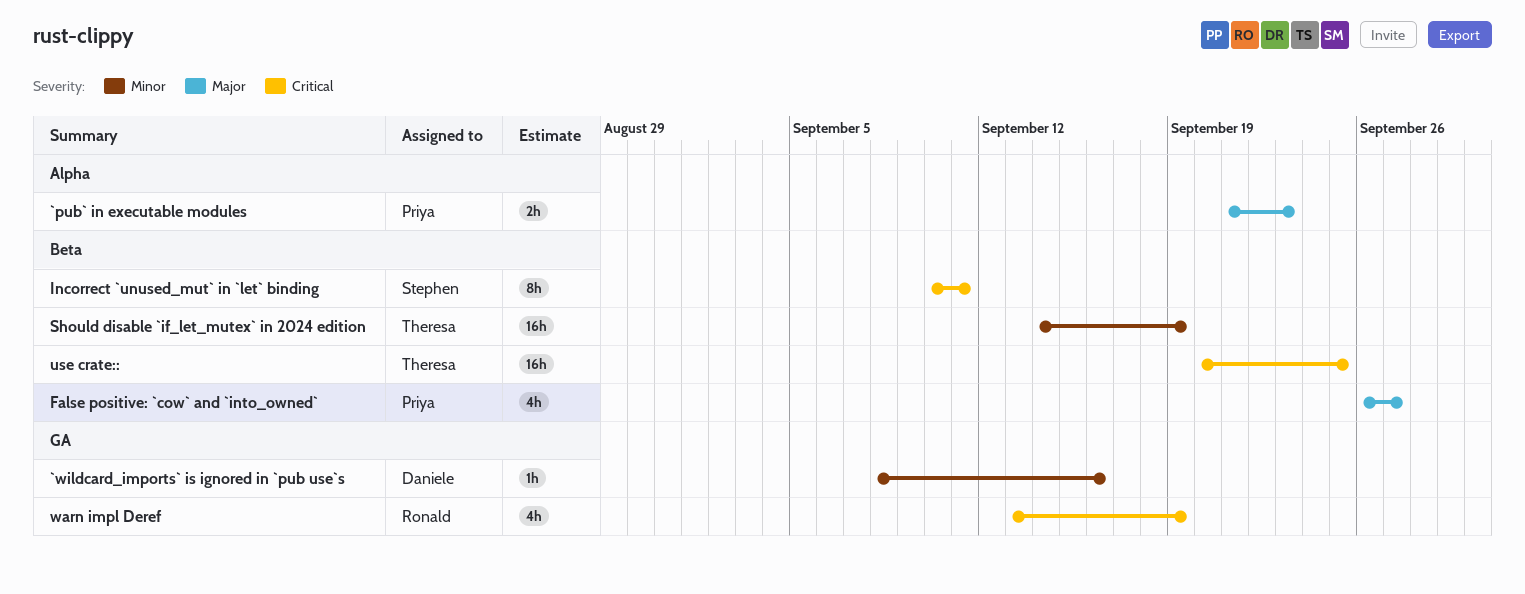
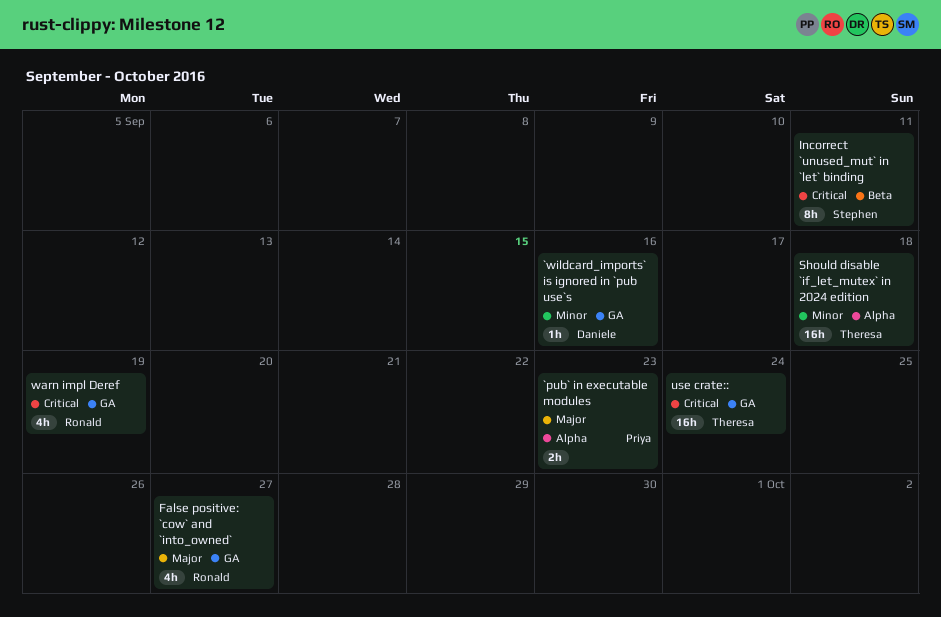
False positive: `cow` and `into_owned`, owner: Priya -> Ronald
False positive: `cow` and `into_owned`, label: Beta -> GA
Should disable `if_let_mutex` in 2024 edition, label: Beta -> Alpha
Should disable `if_let_mutex` in 2024 edition, due: Sep 19 -> Sep 18
use crate::, label: Beta -> GA
use crate::, due: Sep 25 -> Sep 24

